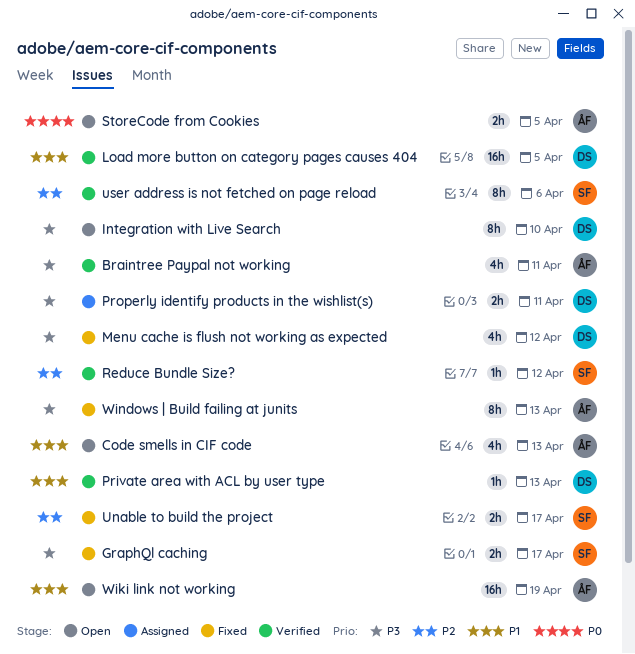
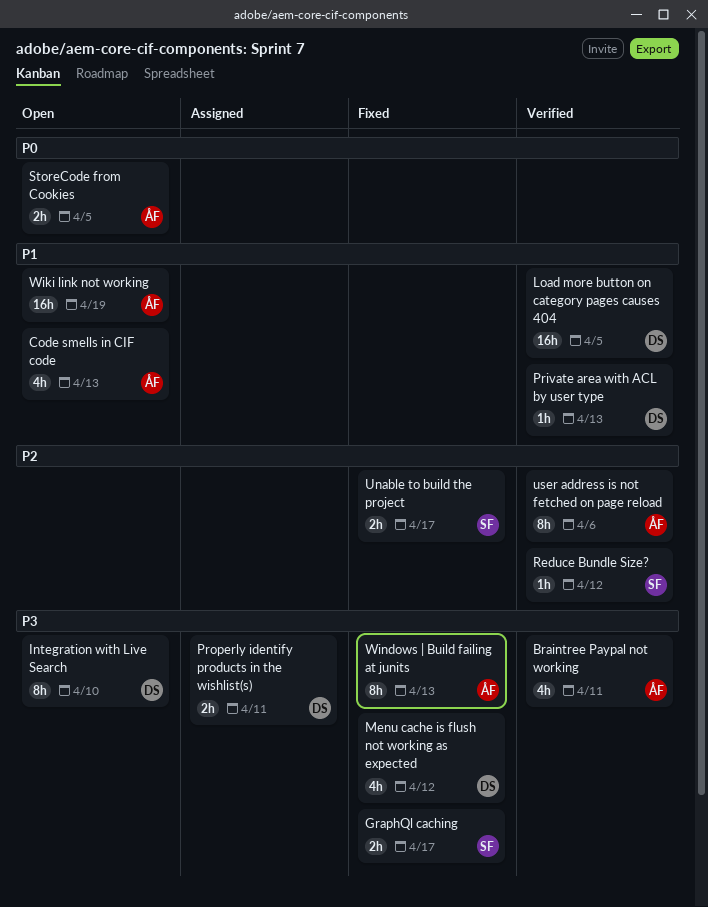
user address is not fetched on page reload, owner: SF -> ÅF

